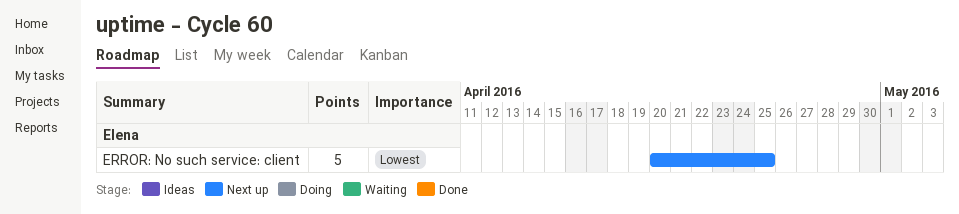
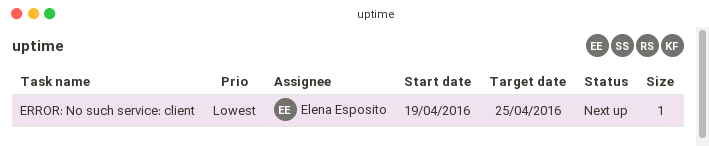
ERROR: No such service: client, estimate: 5 -> 1
ERROR: No such service: client, start: Apr 20 -> Apr 19

